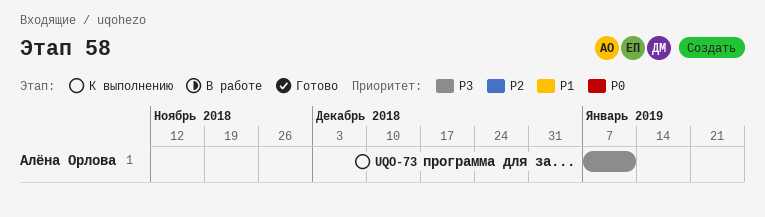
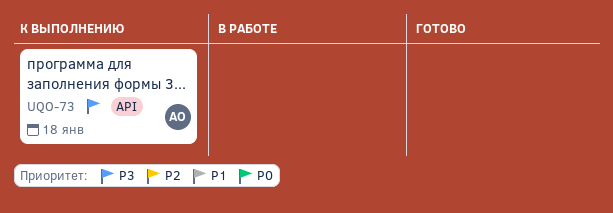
UQO-73, due: Jan 11 -> Jan 18

